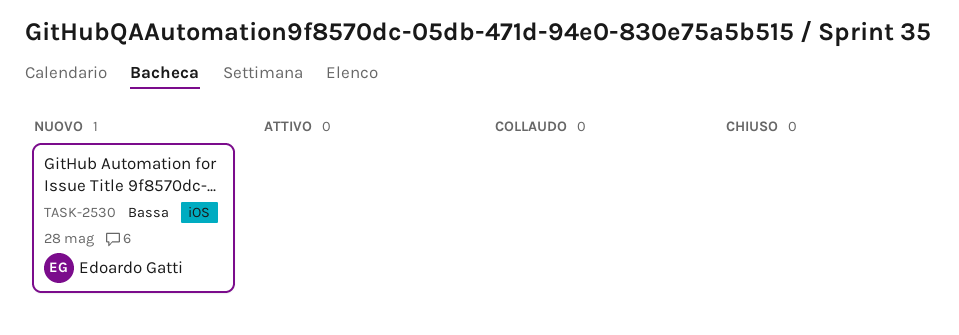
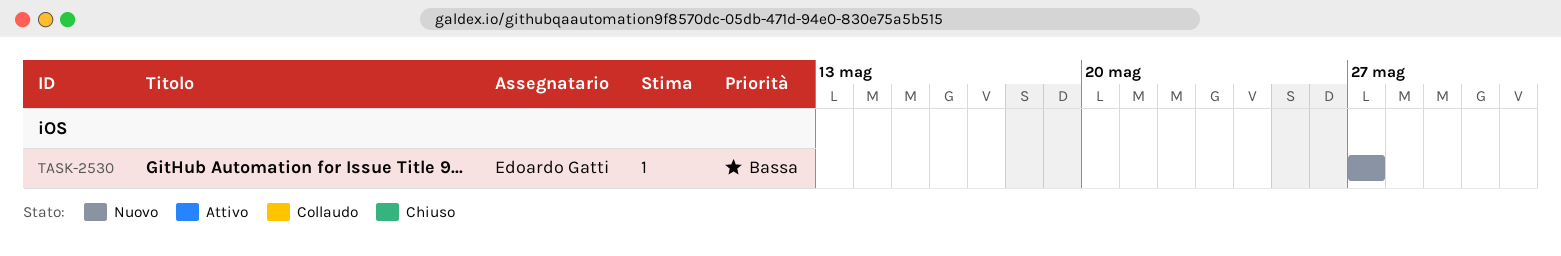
TASK-2530, due: May 28 -> May 27

